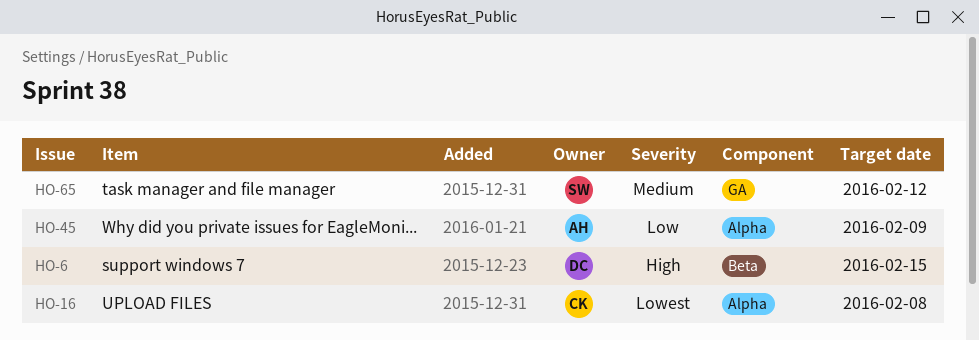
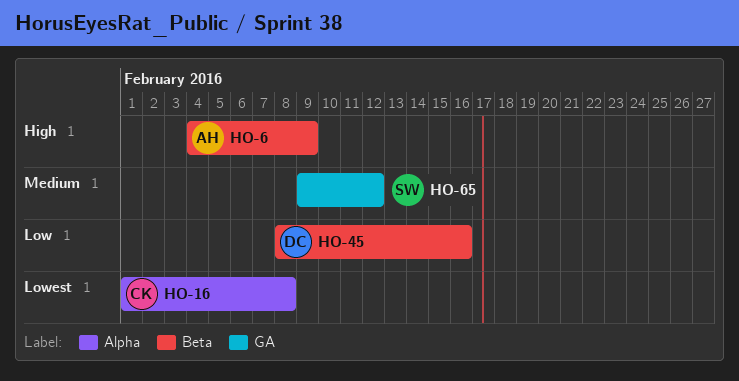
HO-6, owner: DC -> AH
HO-6, due: Feb 15 -> Feb 9
HO-45, owner: AH -> DC
HO-45, label: Alpha -> Beta
HO-45, due: Feb 9 -> Feb 16

